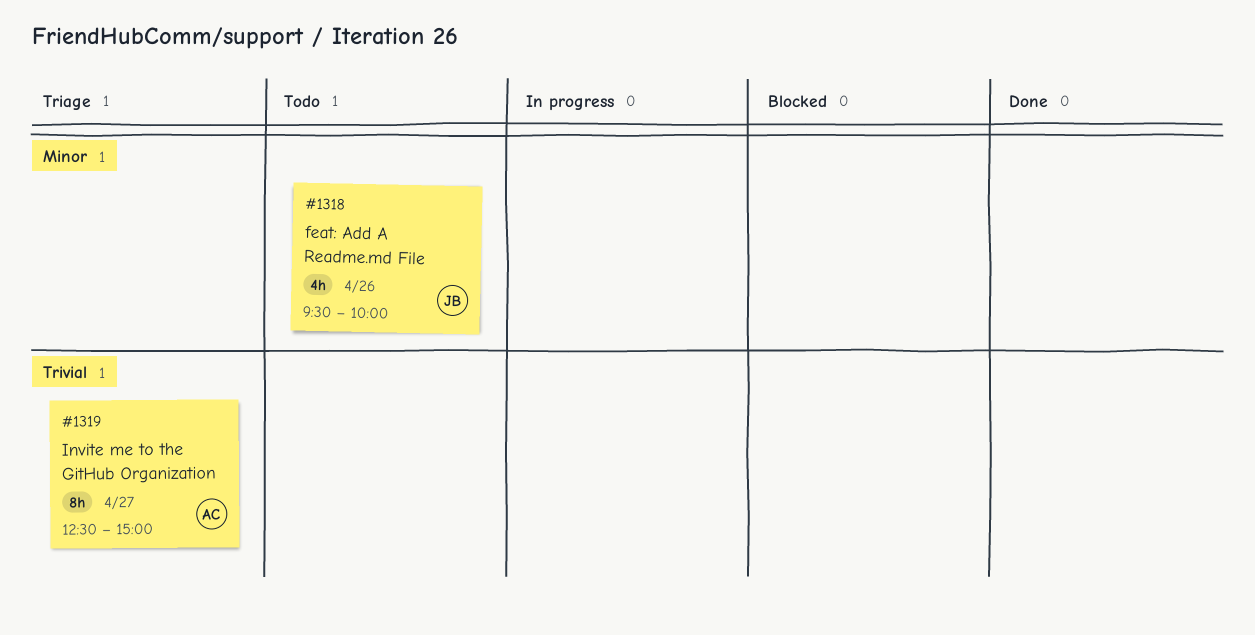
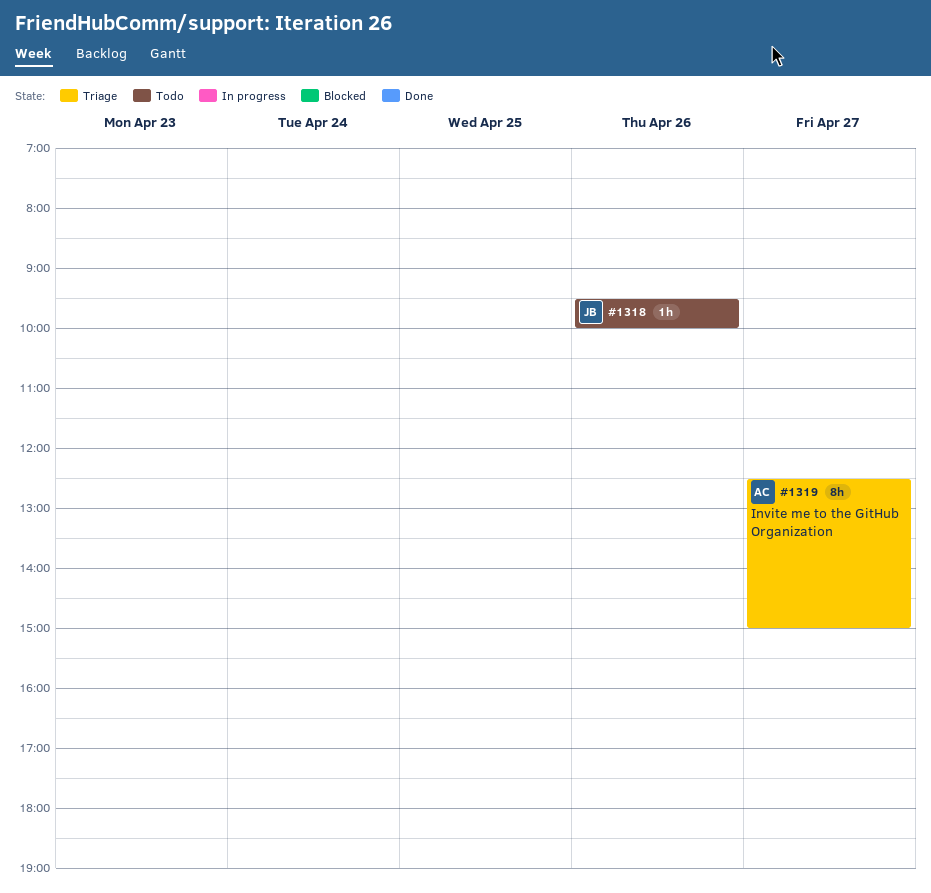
#1318, estimate: 4h -> 1h

